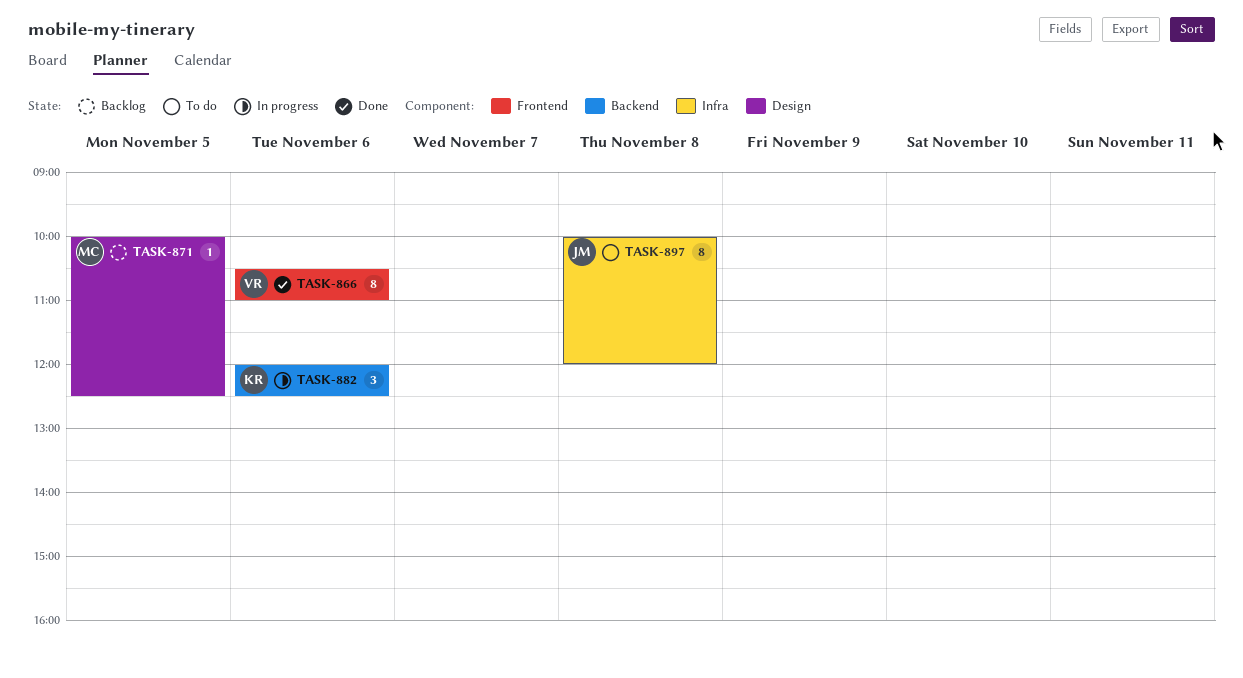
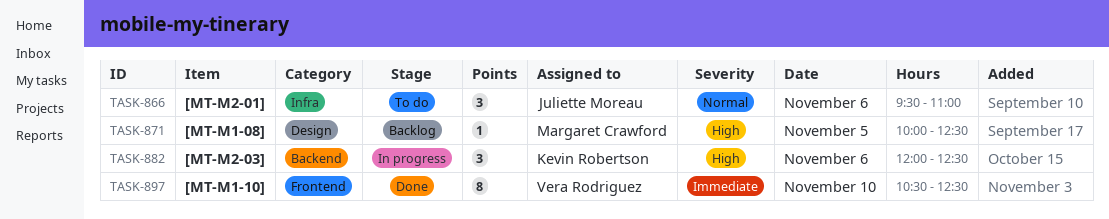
TASK-866, status: Done -> To do
TASK-866, owner: Vera Rodriguez -> Juliette Moreau
TASK-866, label: Frontend -> Infra
TASK-866, estimate: 8 -> 3
TASK-866, begins: 10:30 -> 09:30
TASK-897, status: To do -> Done
TASK-897, owner: Juliette Moreau -> Vera Rodriguez
TASK-897, label: Infra -> Frontend
TASK-897, day: Nov 8 -> Nov 10
TASK-897, begins: 10:00 -> 10:30
TASK-897, ends: 12:00 -> 12:30

